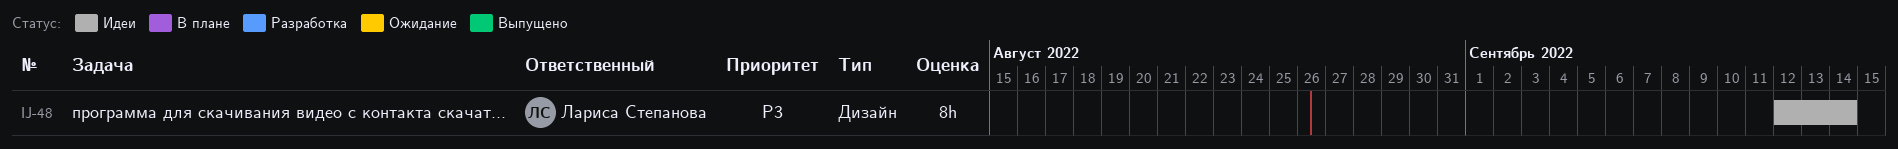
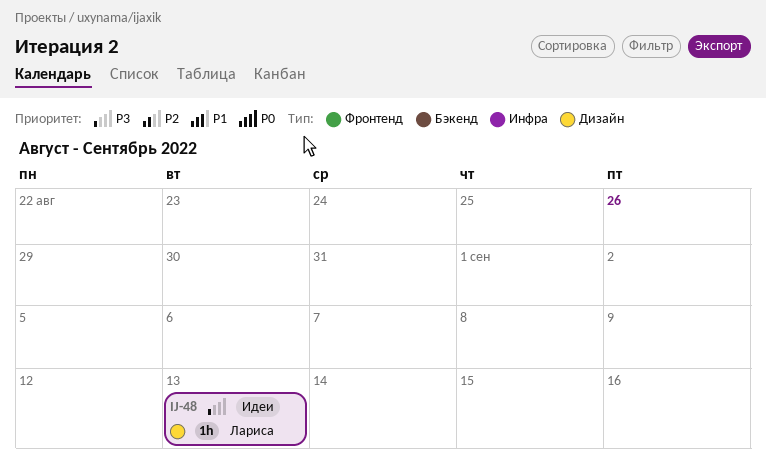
IJ-48, estimate: 8h -> 1h
IJ-48, due: Sep 14 -> Sep 13

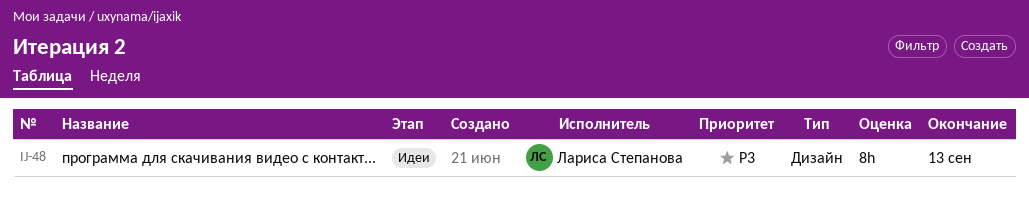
IJ-48, estimate: 1h -> 8h

